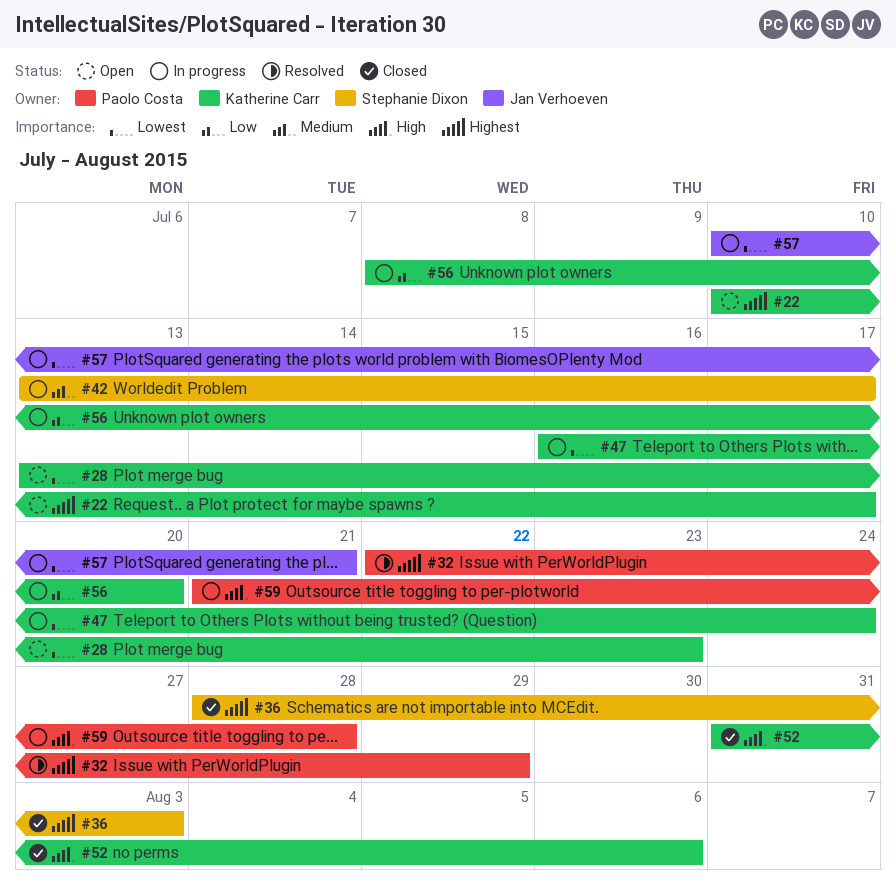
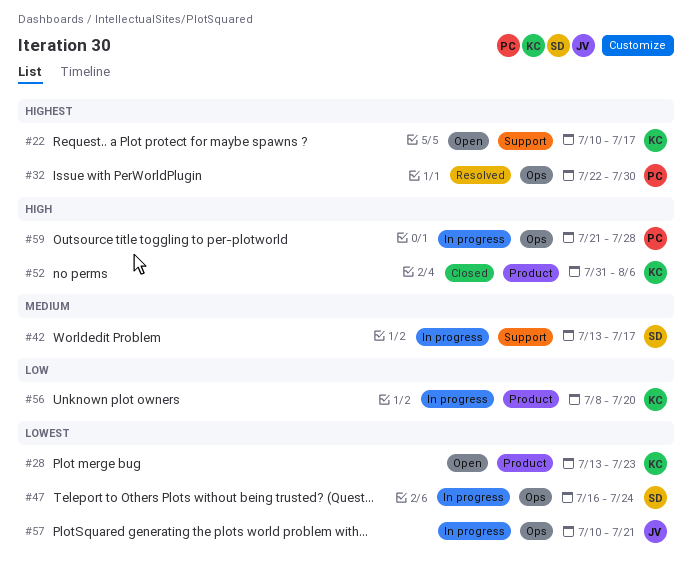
#32, due: Jul 29 -> Jul 30
#36: present -> none
#47, owner: Katherine Carr -> Stephanie Dixon

